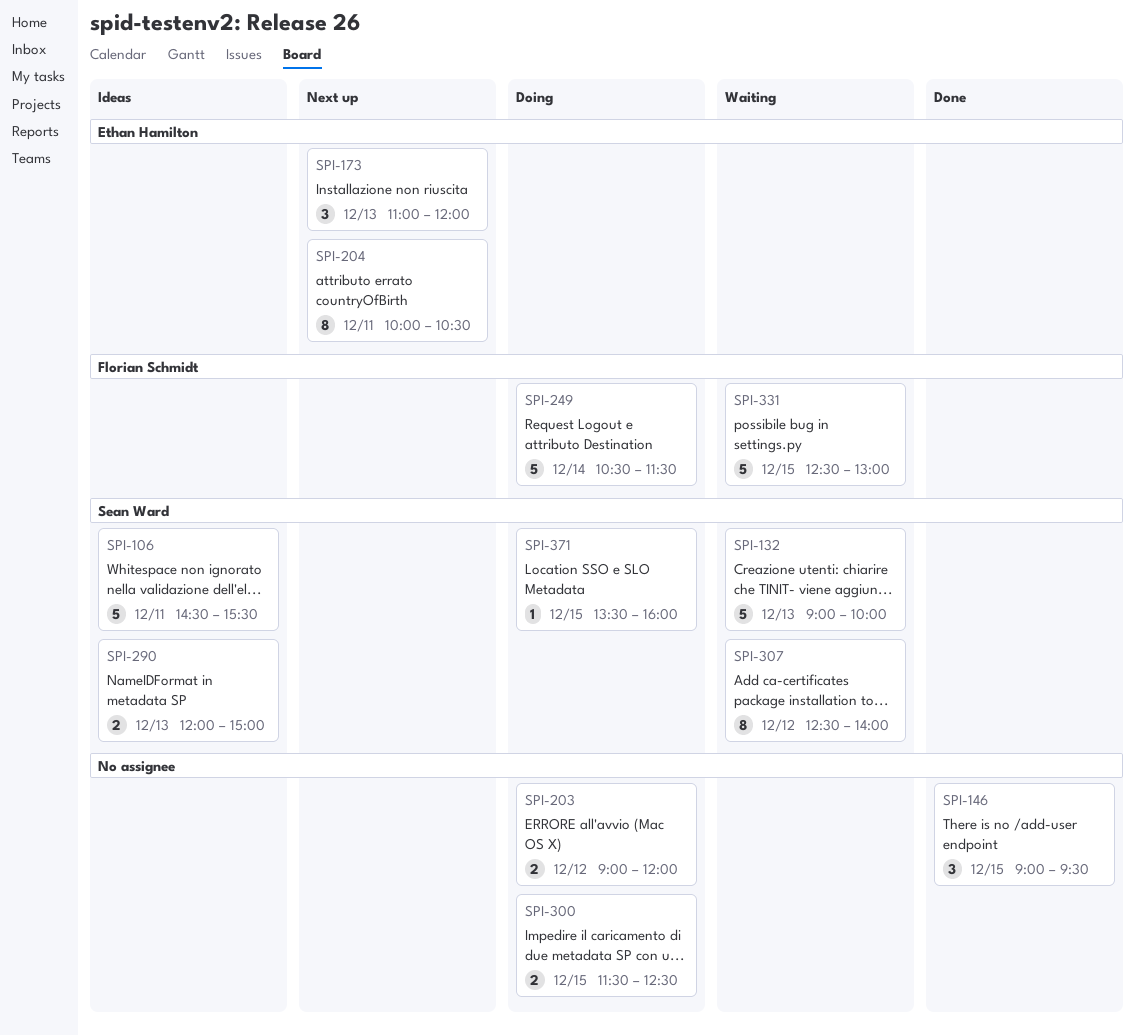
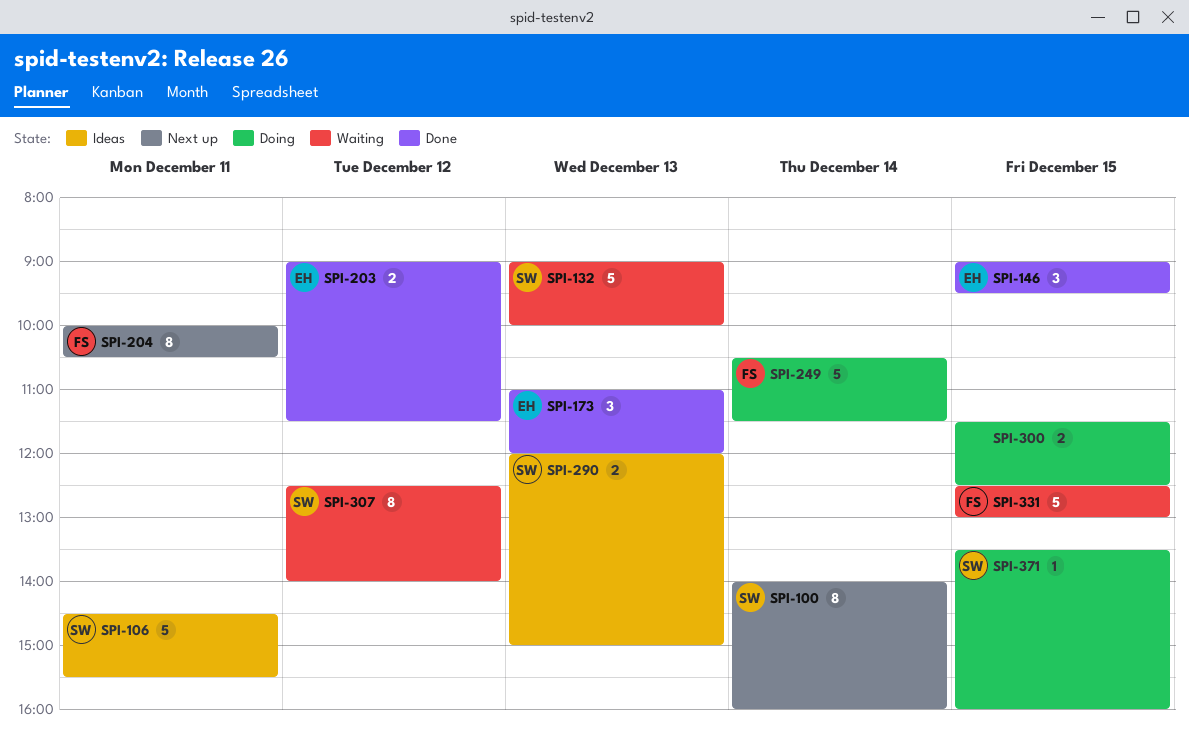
SPI-100: none -> present
SPI-146, owner: none -> Ethan Hamilton
SPI-173, status: Next up -> Done
SPI-203, status: Doing -> Done
SPI-203, owner: none -> Ethan Hamilton
SPI-203, ends: 12:00 -> 11:30
SPI-204, owner: Ethan Hamilton -> Florian Schmidt

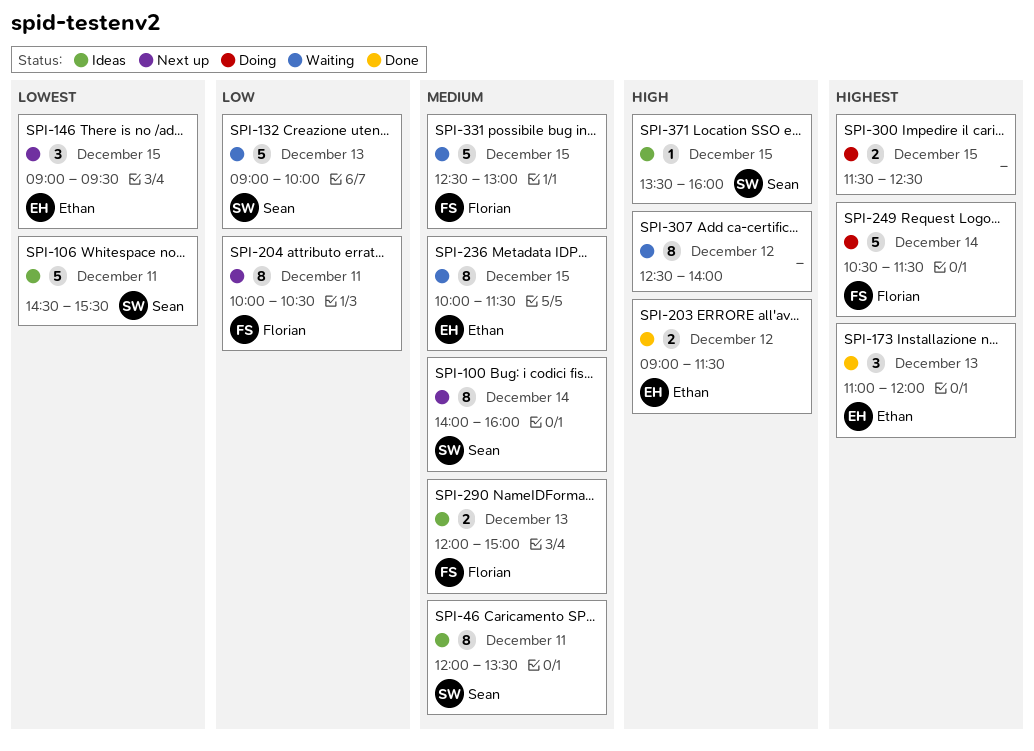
SPI-46: none -> present
SPI-146, status: Done -> Next up
SPI-236: none -> present
SPI-290, owner: Sean -> Florian
SPI-307, owner: Sean -> none
SPI-371, status: Doing -> Ideas

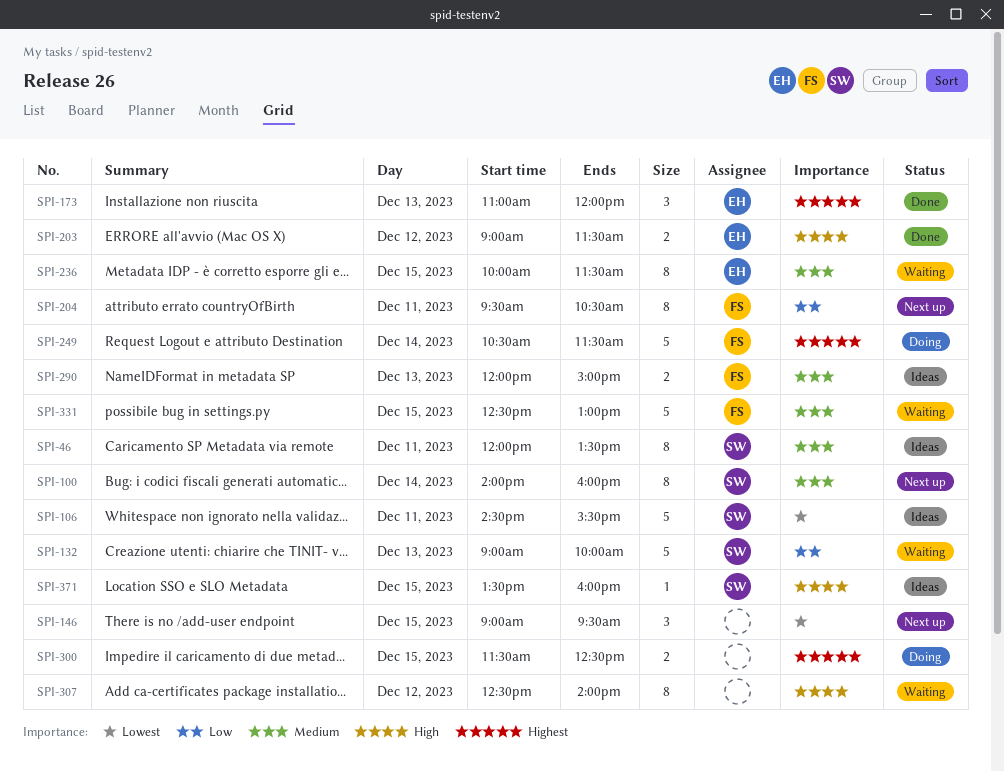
SPI-146, owner: Ethan -> none
SPI-204, begins: 10:00 -> 09:30

